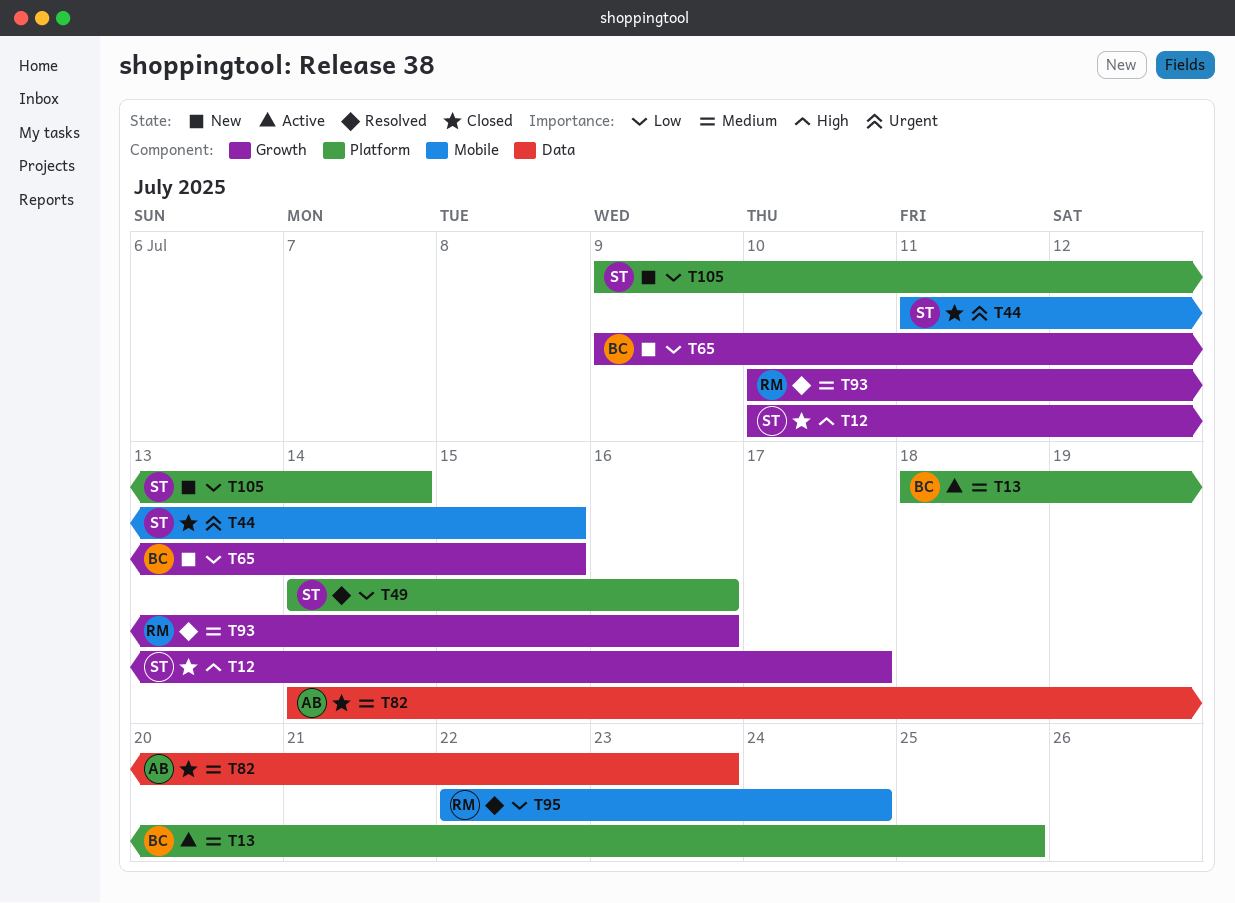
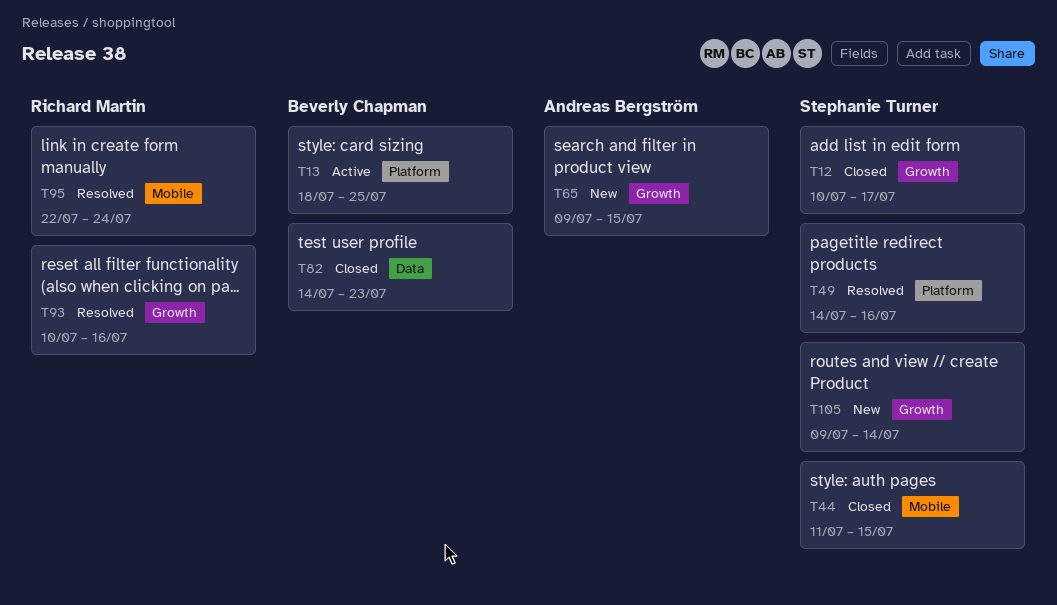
T65, owner: Beverly Chapman -> Andreas Bergström
T82, owner: Andreas Bergström -> Beverly Chapman
T105, label: Platform -> Growth

